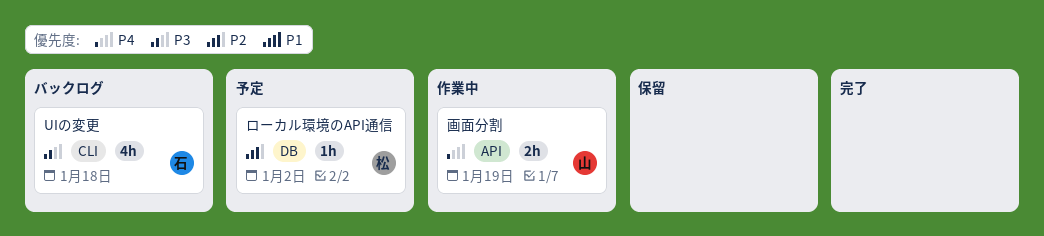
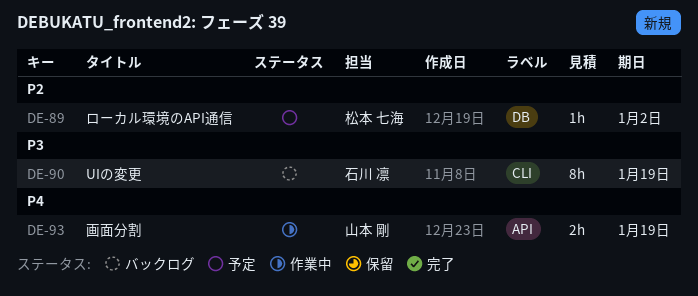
UIの変更, estimate: 4h -> 8h
UIの変更, due: Jan 18 -> Jan 19

